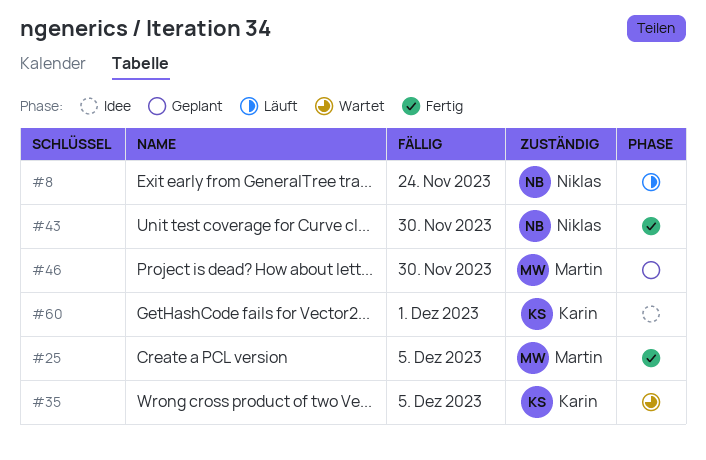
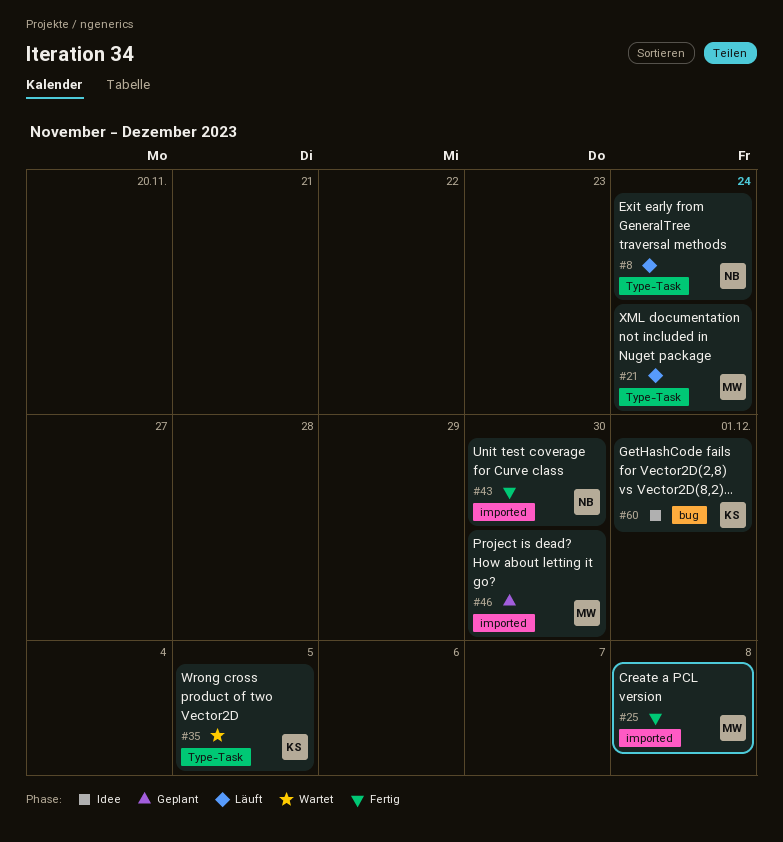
#21: none -> present
#25, due: Dec 5 -> Dec 8

